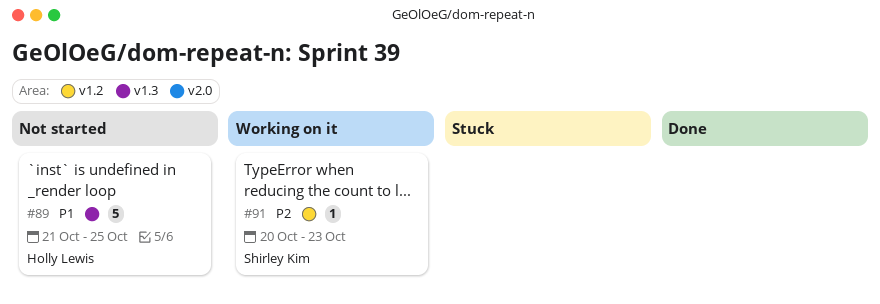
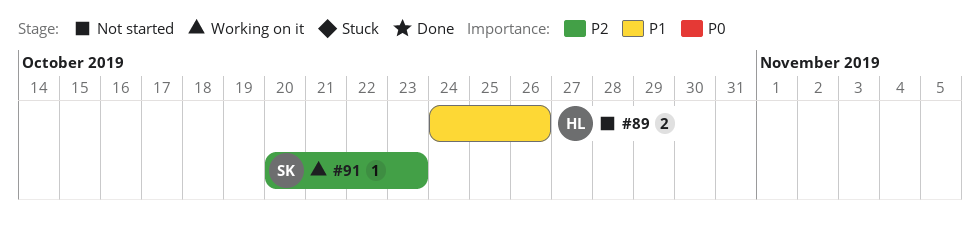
#89, estimate: 5 -> 2
#89, start: Oct 21 -> Oct 24
#89, due: Oct 25 -> Oct 26

